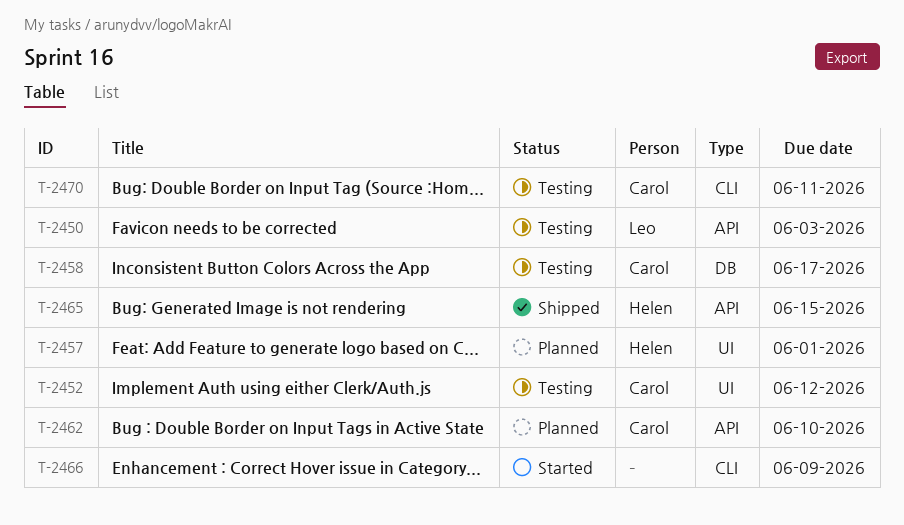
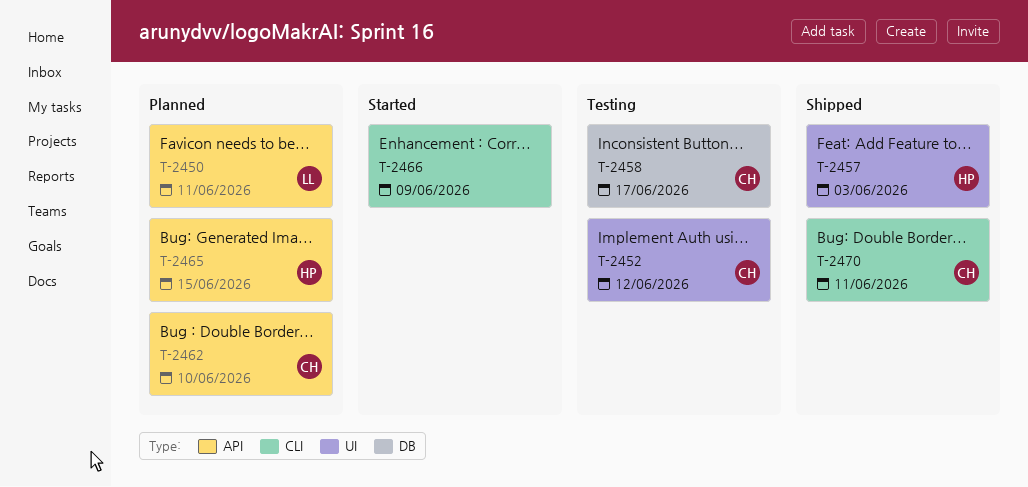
T-2450, status: Testing -> Planned
T-2450, due: Jun 3 -> Jun 11
T-2457, status: Planned -> Shipped
T-2457, due: Jun 1 -> Jun 3
T-2465, status: Shipped -> Planned
T-2470, status: Testing -> Shipped

